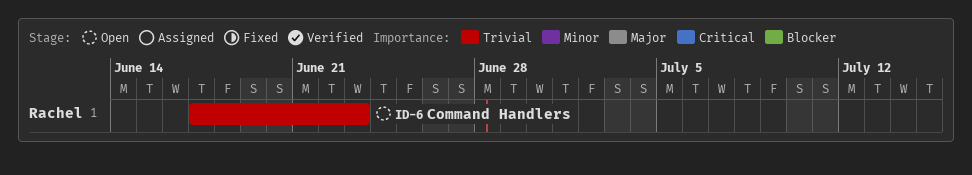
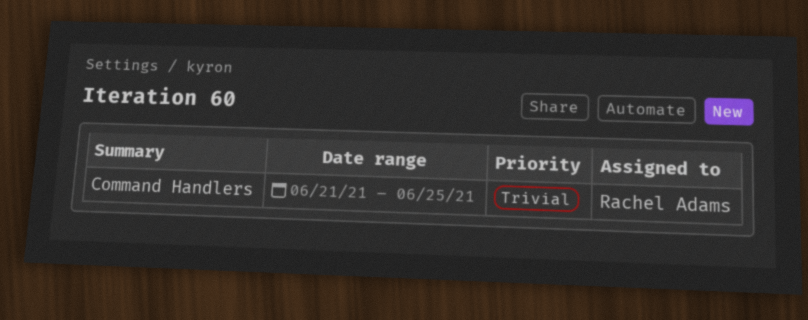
Command Handlers, start: Jun 17 -> Jun 21
Command Handlers, due: Jun 23 -> Jun 25

